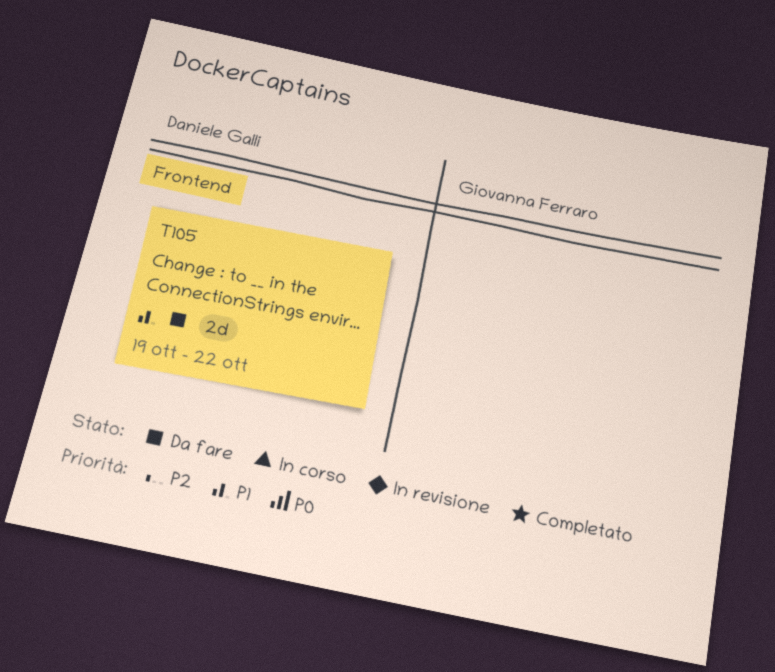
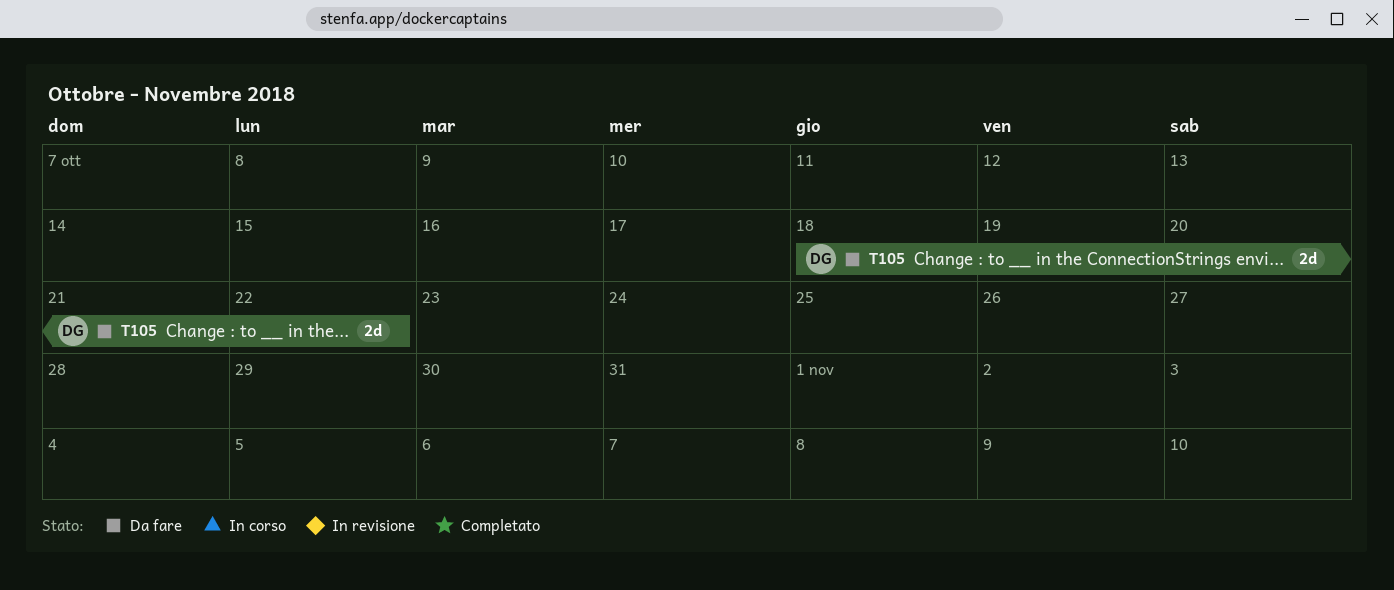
T105, start: Oct 19 -> Oct 18

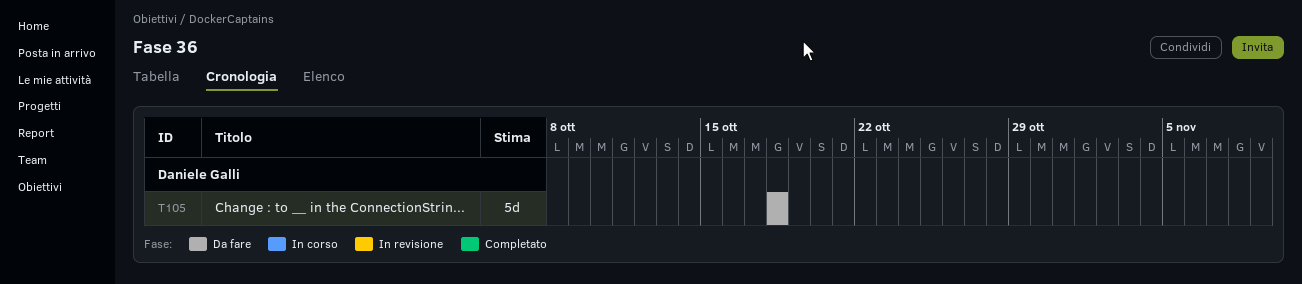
T105, estimate: 2d -> 5d
T105, due: Oct 22 -> Oct 18

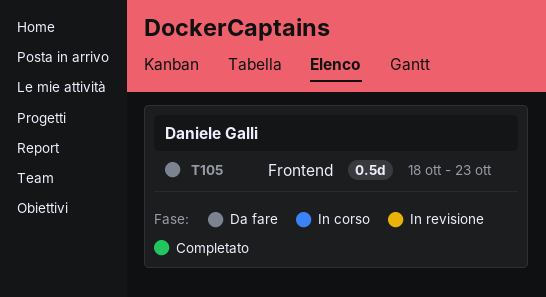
T105, estimate: 5d -> 0.5d
T105, due: Oct 18 -> Oct 23

